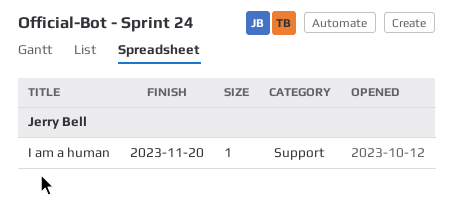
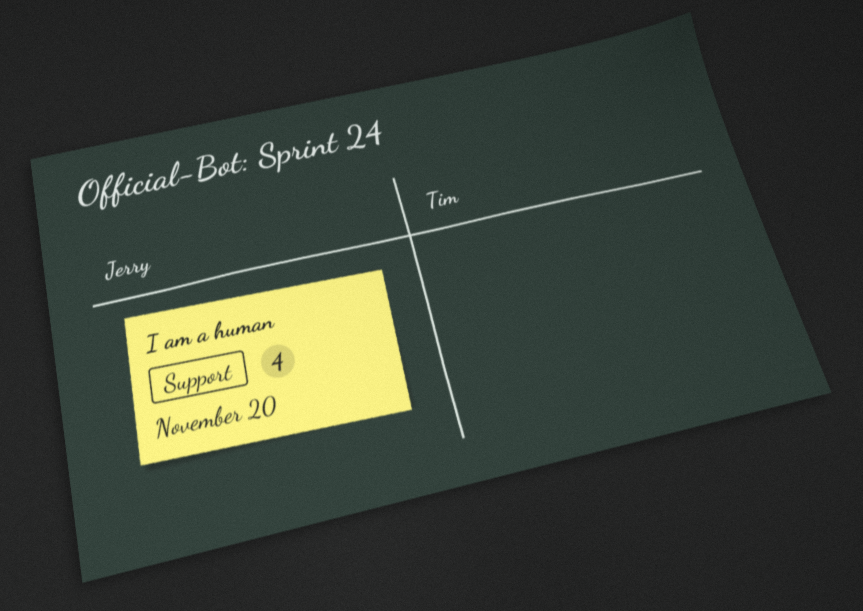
I am a human, estimate: 1 -> 4

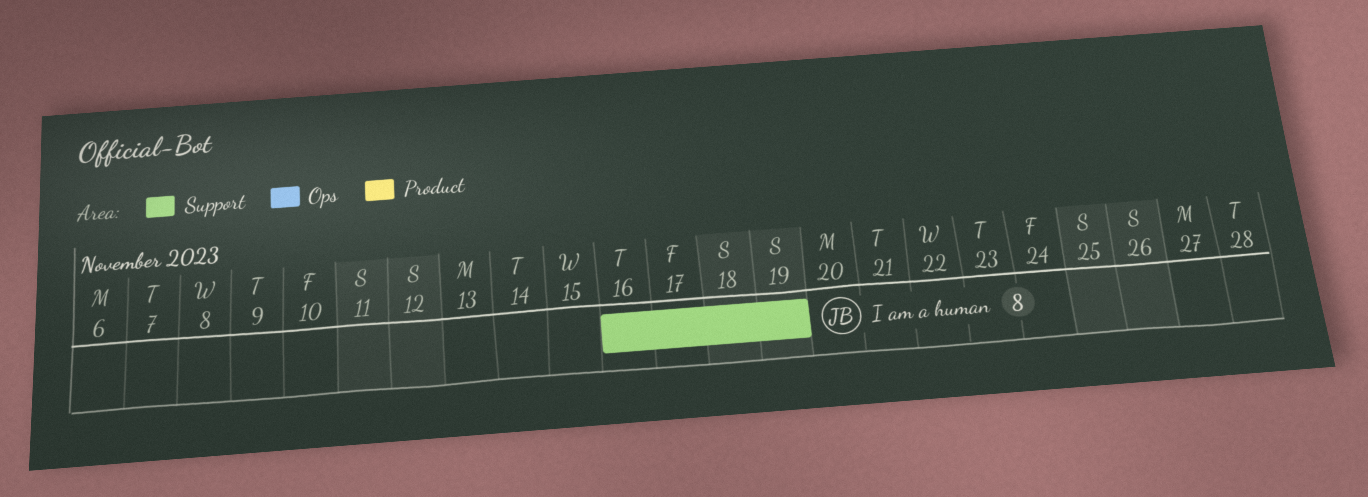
I am a human, estimate: 4 -> 8
I am a human, due: Nov 20 -> Nov 19

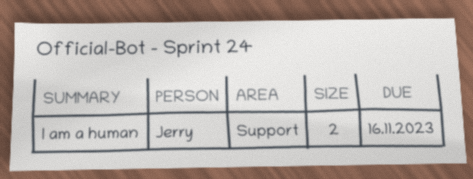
I am a human, estimate: 8 -> 2
I am a human, due: Nov 19 -> Nov 16

